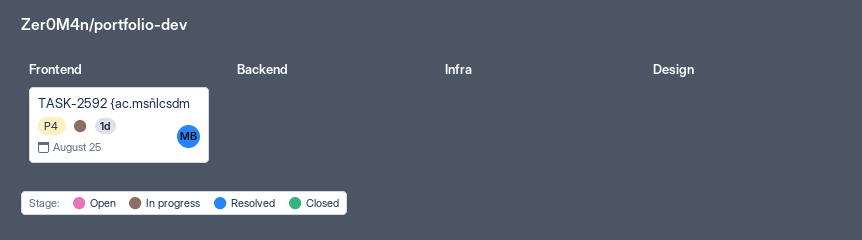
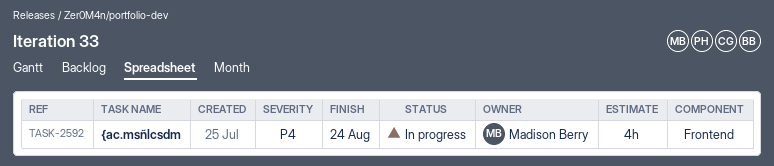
TASK-2592, estimate: 1d -> 4h
TASK-2592, due: Aug 25 -> Aug 24

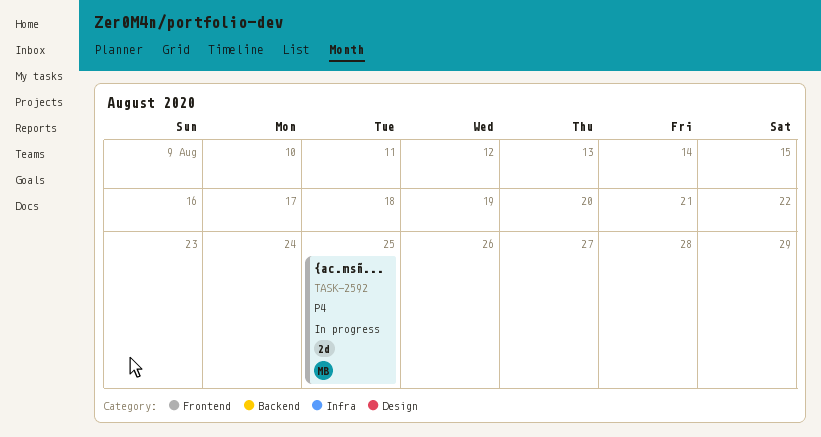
TASK-2592, estimate: 4h -> 2d
TASK-2592, due: Aug 24 -> Aug 25

